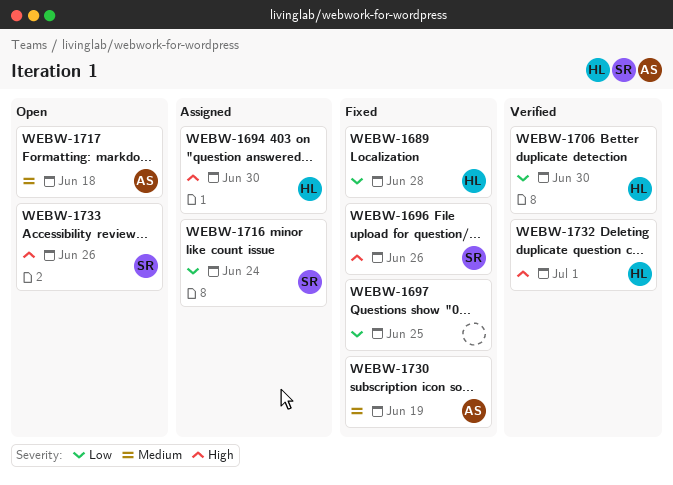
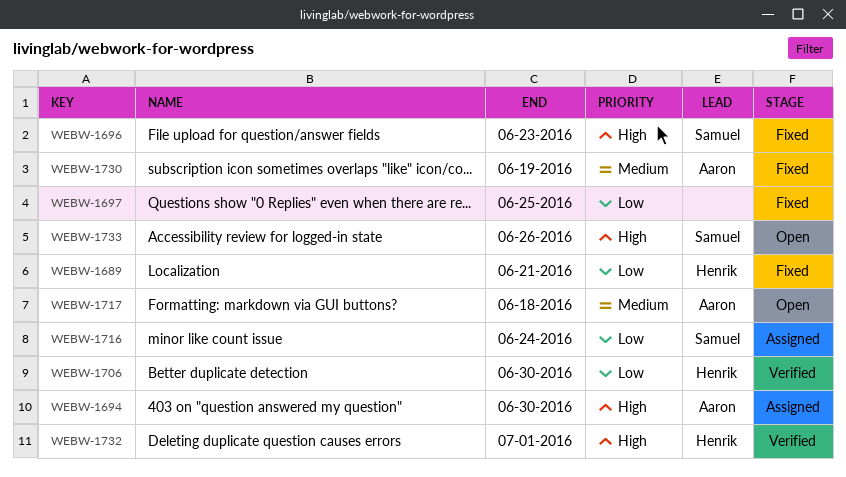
WEBW-1689, due: Jun 28 -> Jun 21
WEBW-1694, owner: Henrik -> Aaron
WEBW-1696, due: Jun 26 -> Jun 23

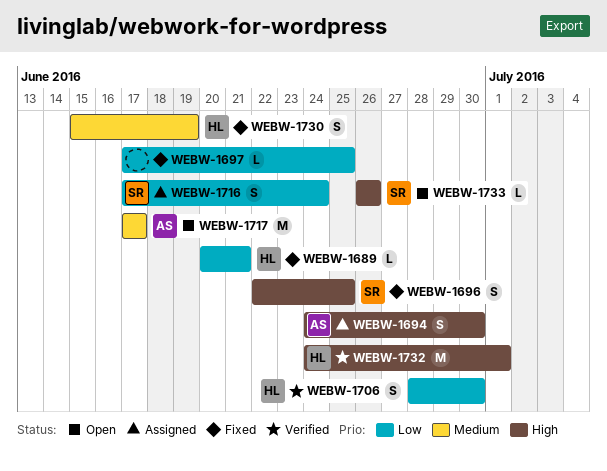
WEBW-1696, due: Jun 23 -> Jun 25
WEBW-1717, due: Jun 18 -> Jun 17
WEBW-1730, owner: Aaron -> Henrik

